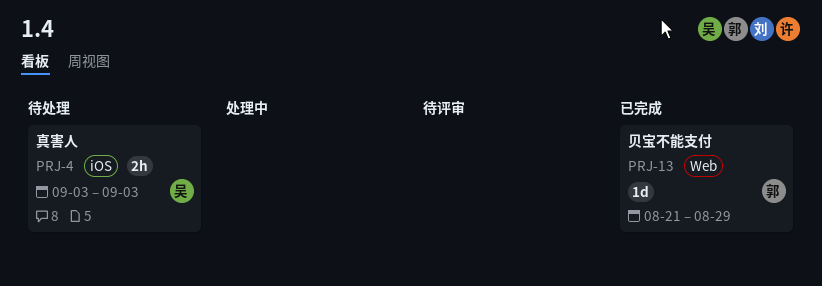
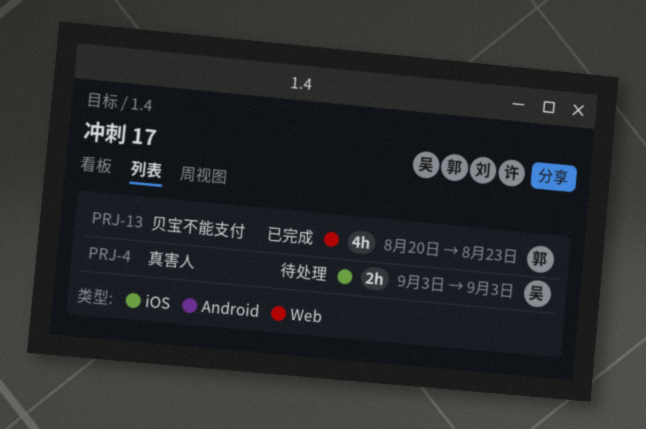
PRJ-13, estimate: 1d -> 4h
PRJ-13, start: Aug 21 -> Aug 20
PRJ-13, due: Aug 29 -> Aug 23

